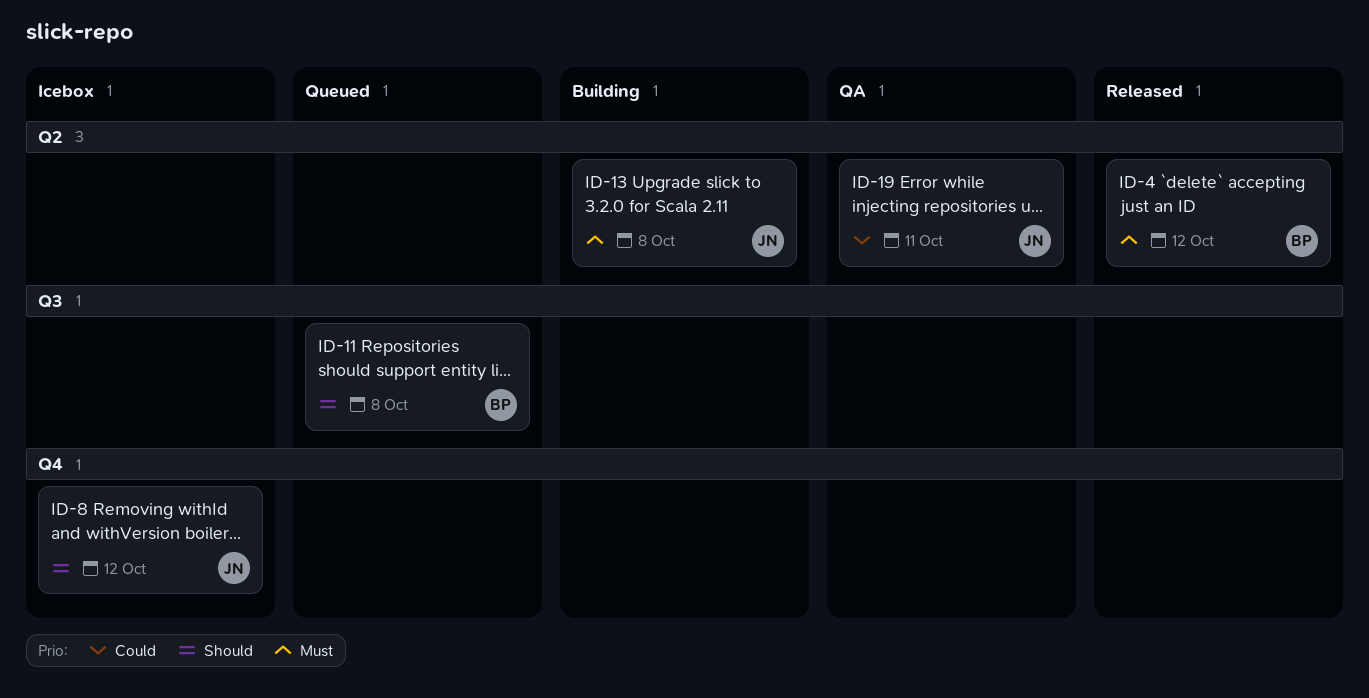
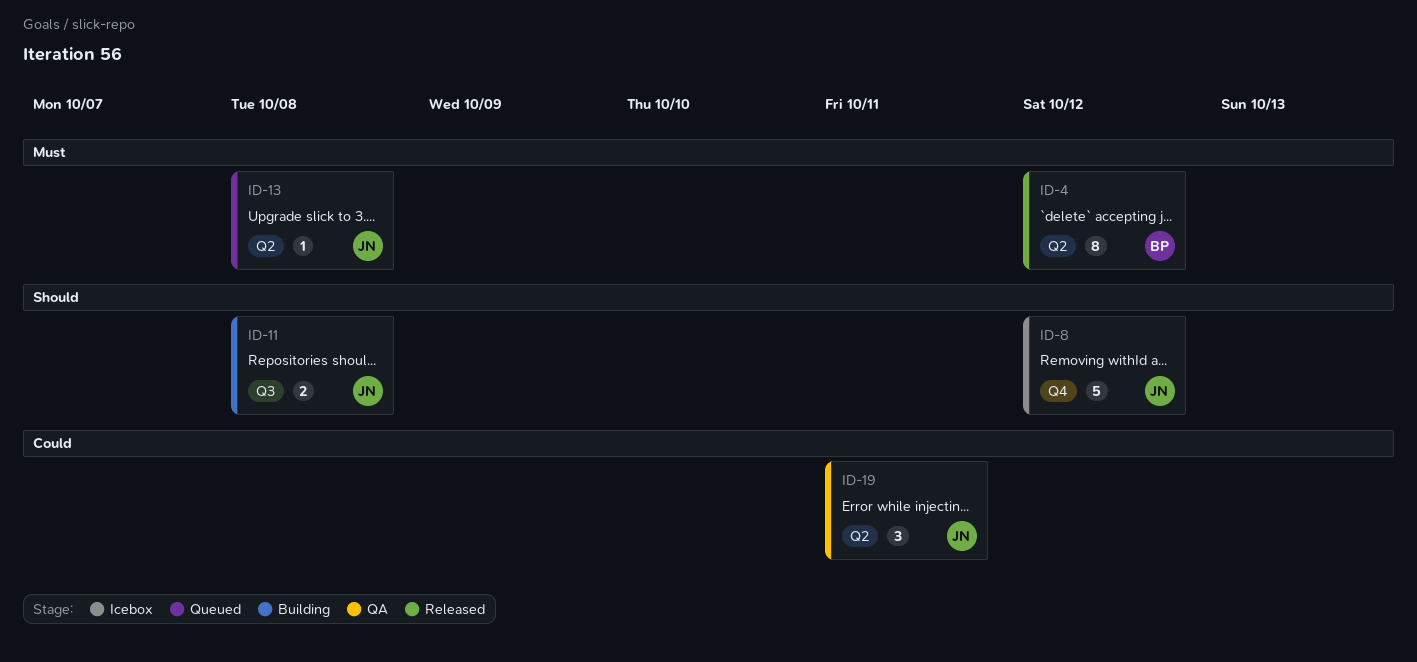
ID-11, status: Queued -> Building
ID-11, owner: BP -> JN
ID-13, status: Building -> Queued

